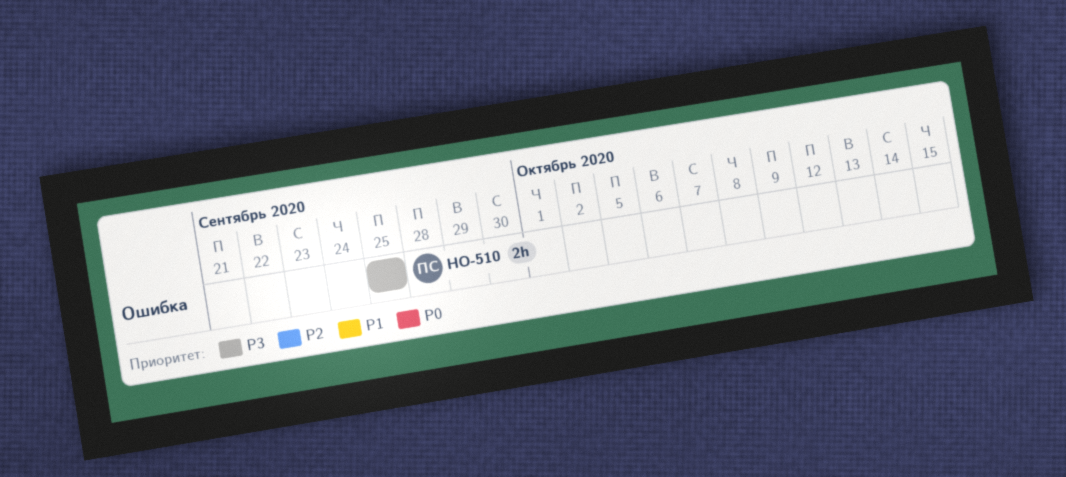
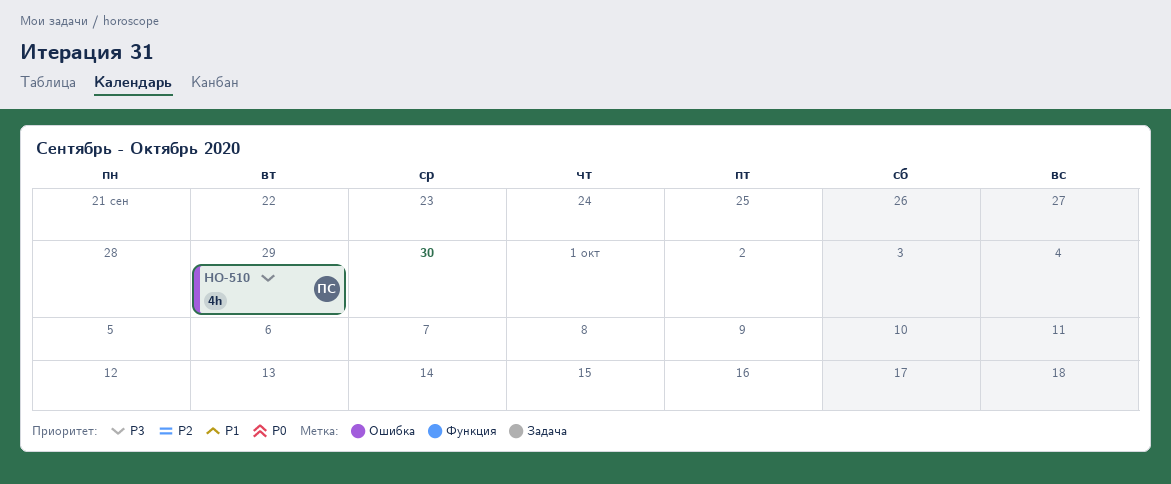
HO-510, estimate: 2h -> 4h
HO-510, due: Sep 25 -> Sep 29

